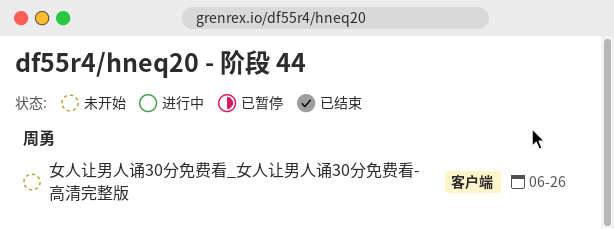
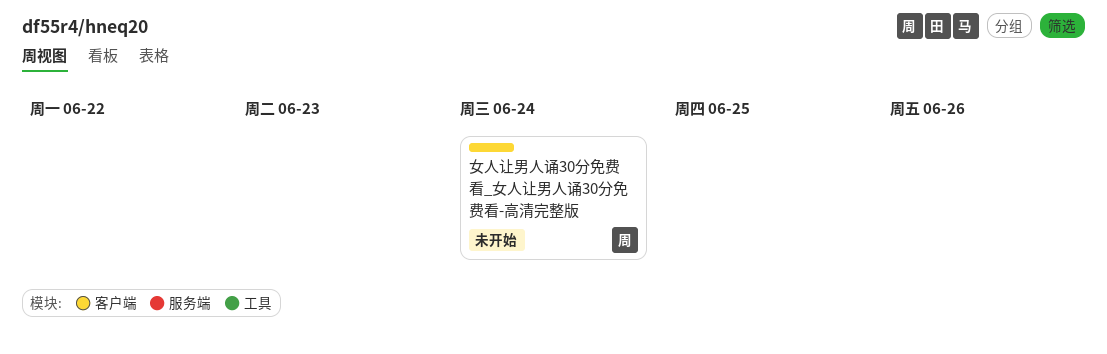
女人让男人诵30分免费看_女人让男人诵30分免费看-高清完整版, due: Jun 26 -> Jun 24

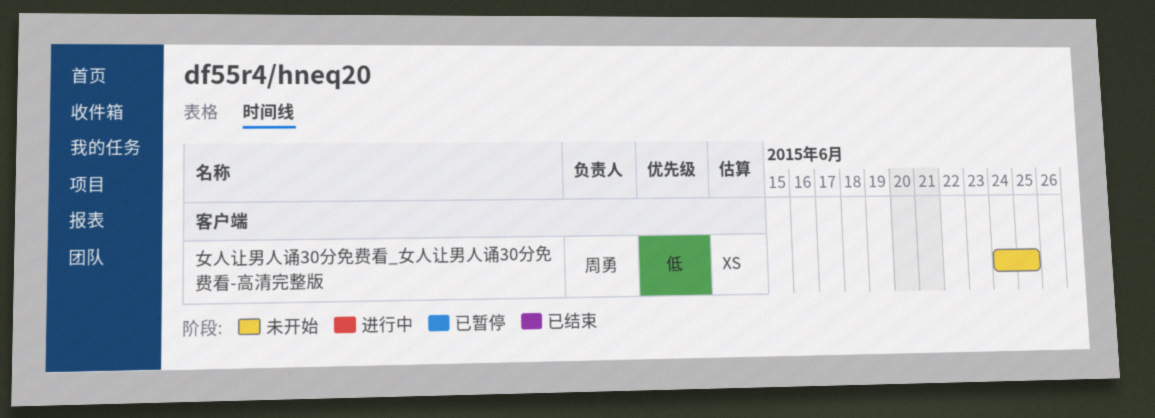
女人让男人诵30分免费看_女人让男人诵30分免费看-高清完整版, due: Jun 24 -> Jun 25

